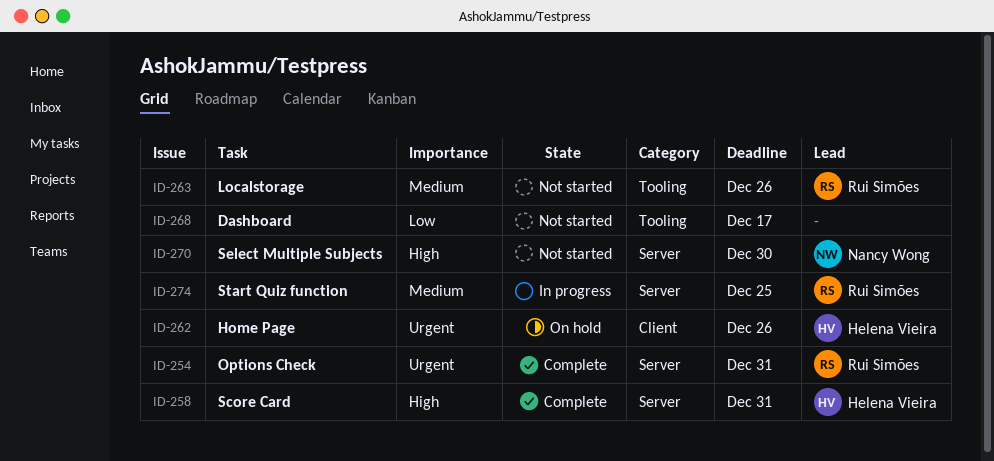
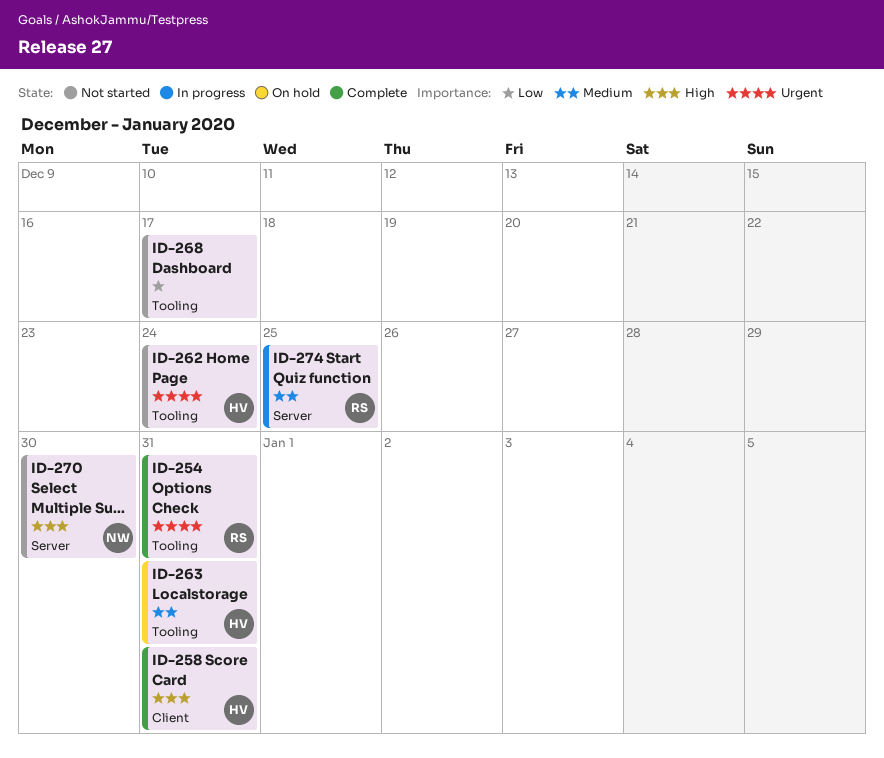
ID-254, label: Server -> Tooling
ID-258, label: Server -> Client
ID-262, status: On hold -> Not started
ID-262, label: Client -> Tooling
ID-262, due: Dec 26 -> Dec 24
ID-263, status: Not started -> On hold
ID-263, owner: Rui Simões -> Helena Vieira
ID-263, due: Dec 26 -> Dec 31

